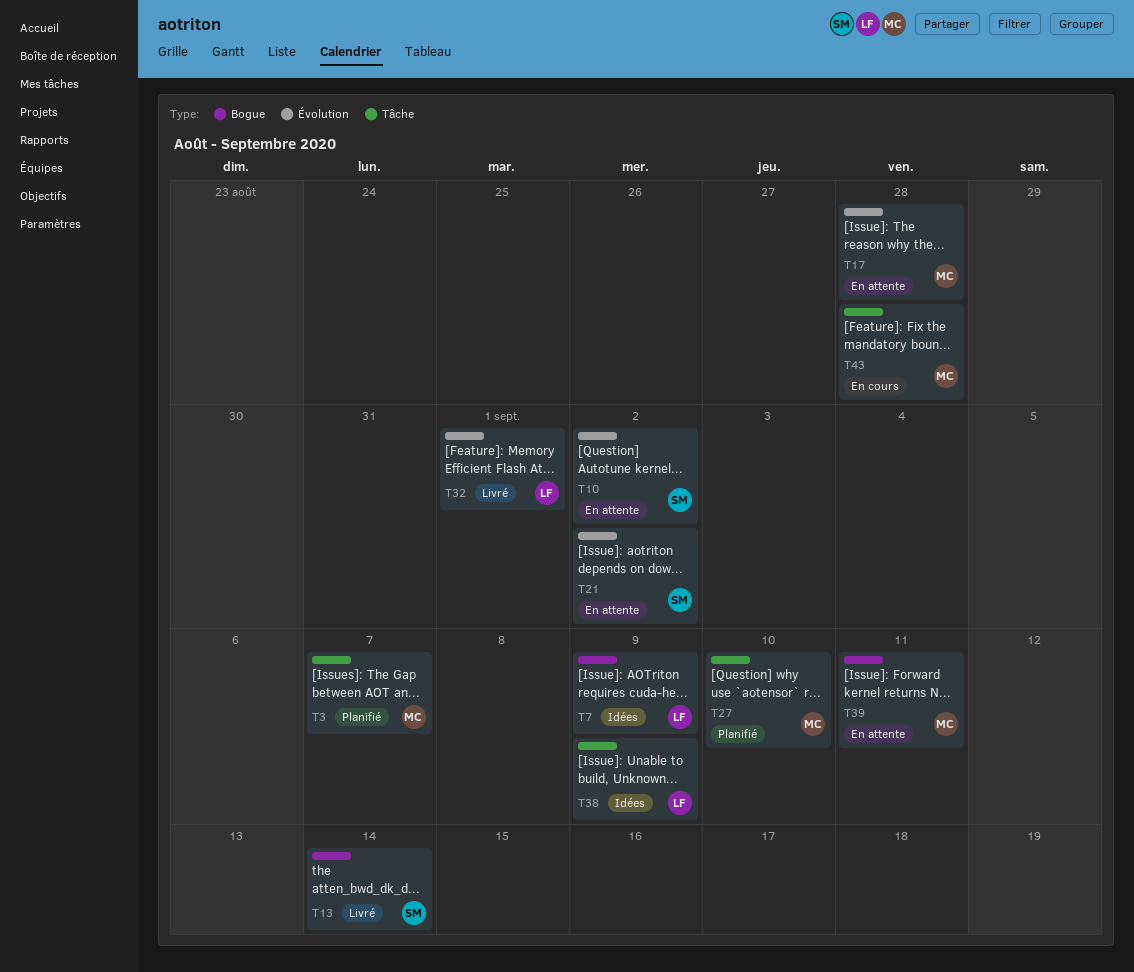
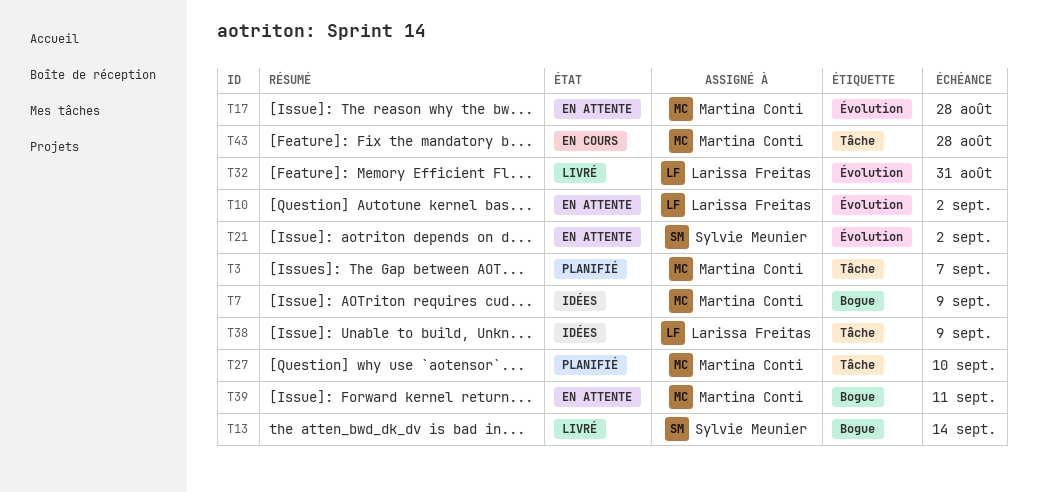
T7, owner: Larissa Freitas -> Martina Conti
T10, owner: Sylvie Meunier -> Larissa Freitas
T32, due: Sep 1 -> Aug 31

